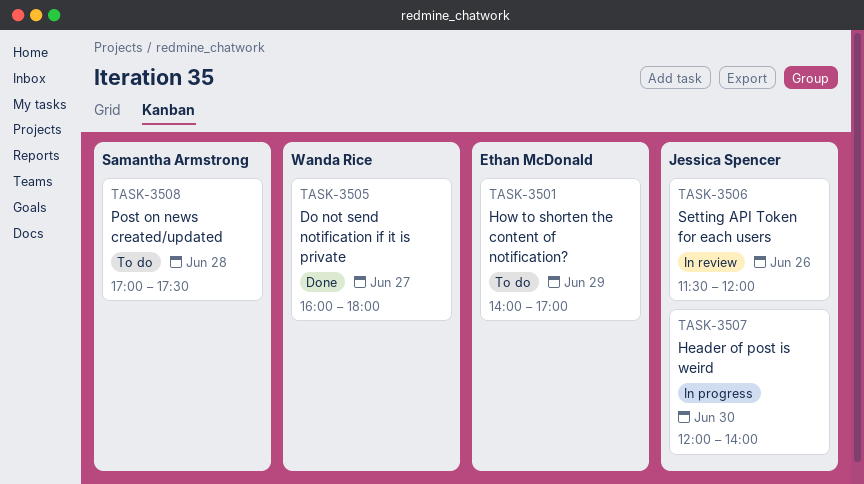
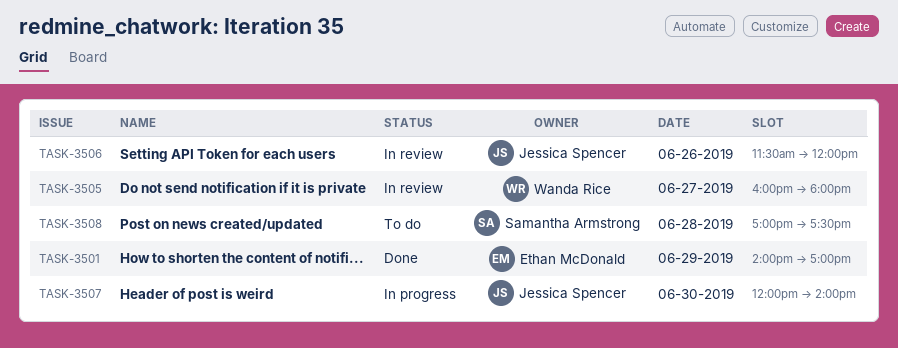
TASK-3501, status: To do -> Done
TASK-3505, status: Done -> In review

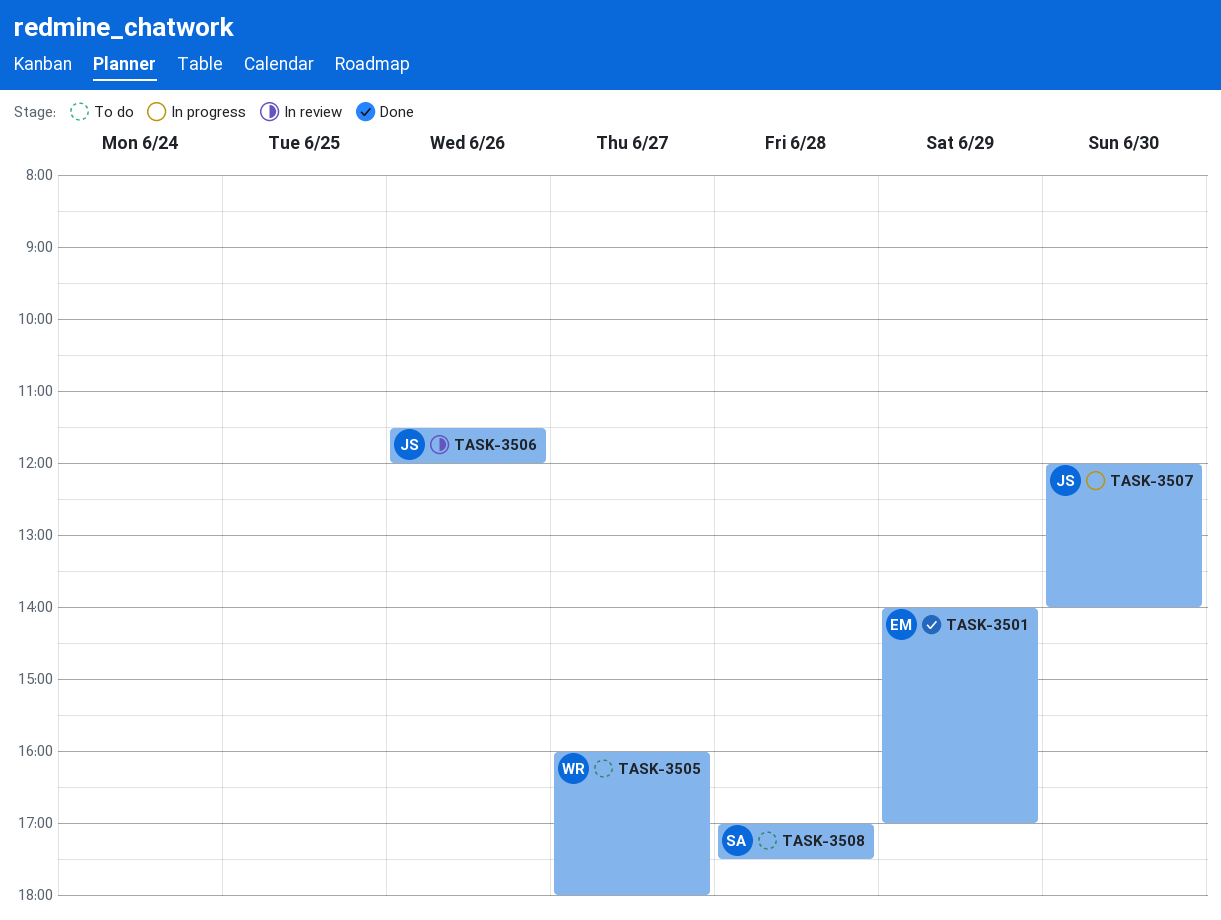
TASK-3505, status: In review -> To do

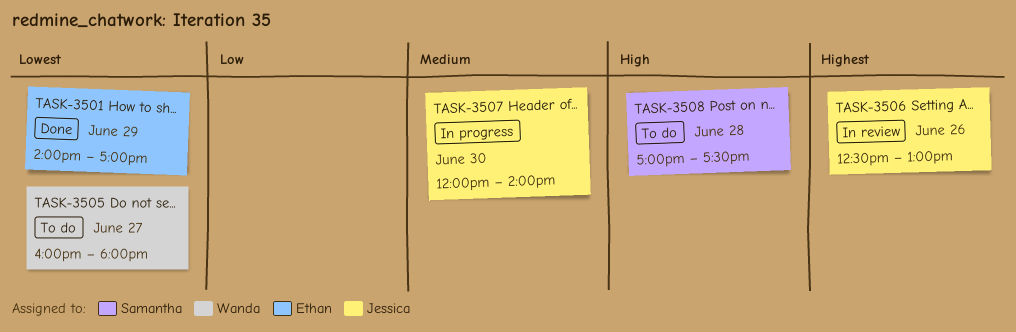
TASK-3506, begins: 11:30 -> 12:30
TASK-3506, ends: 12:00 -> 13:00

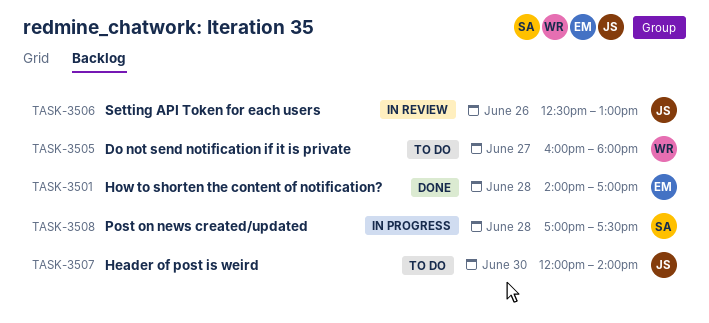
TASK-3501, day: Jun 29 -> Jun 28
TASK-3507, status: In progress -> To do
TASK-3508, status: To do -> In progress

